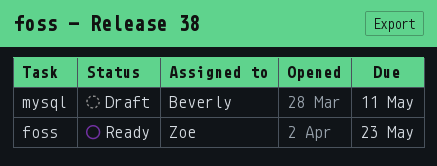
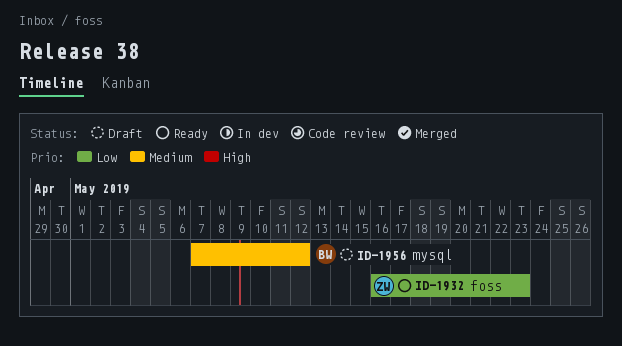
mysql, due: May 11 -> May 12

